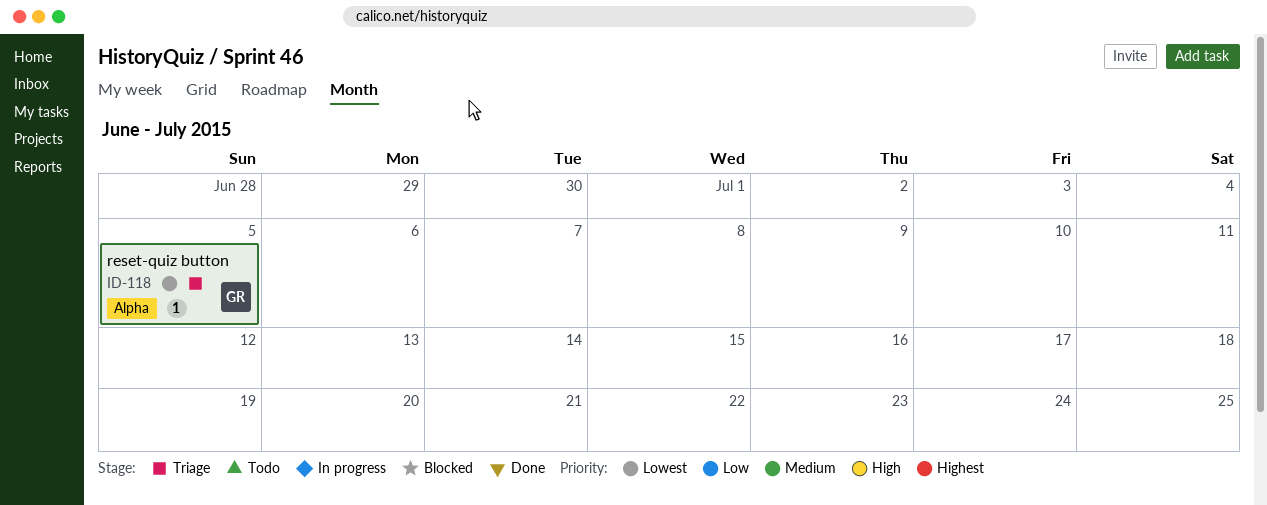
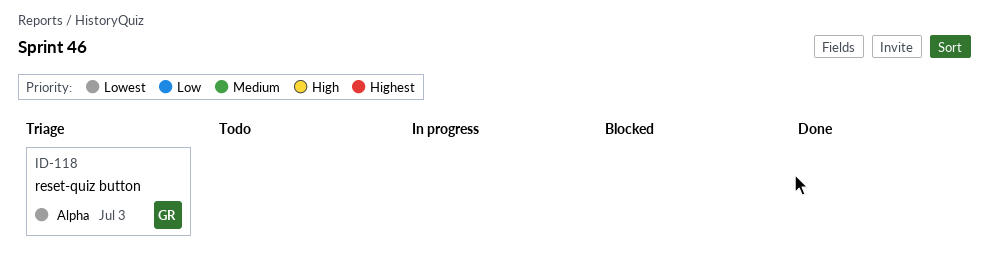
ID-118, due: Jul 5 -> Jul 3

